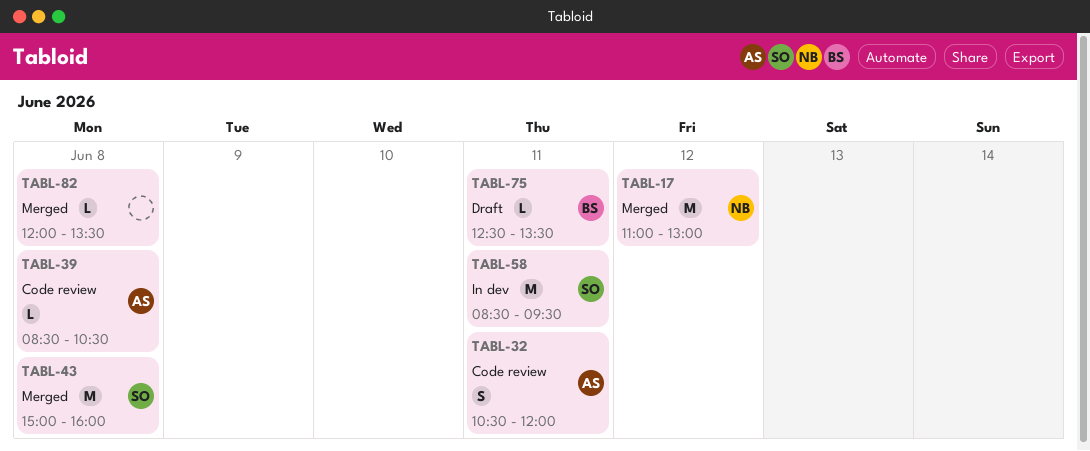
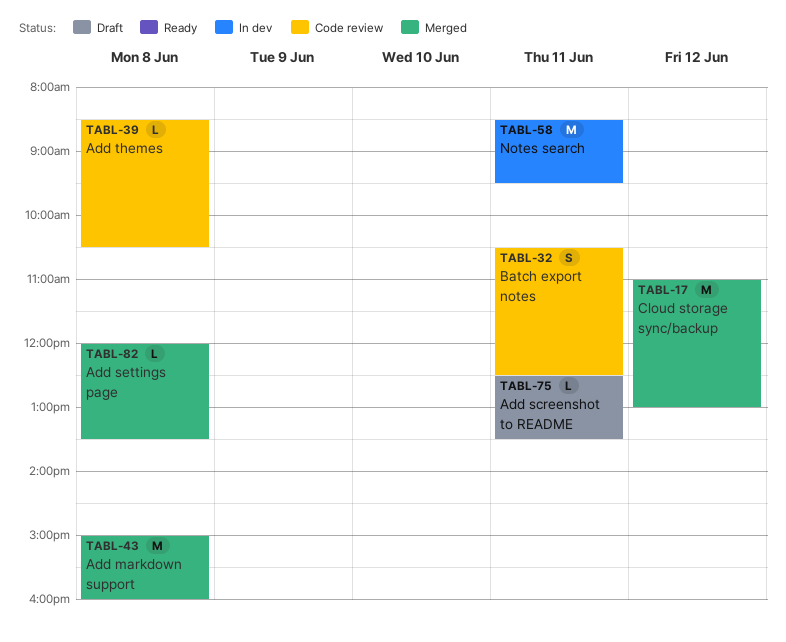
TABL-32, ends: 12:00 -> 12:30

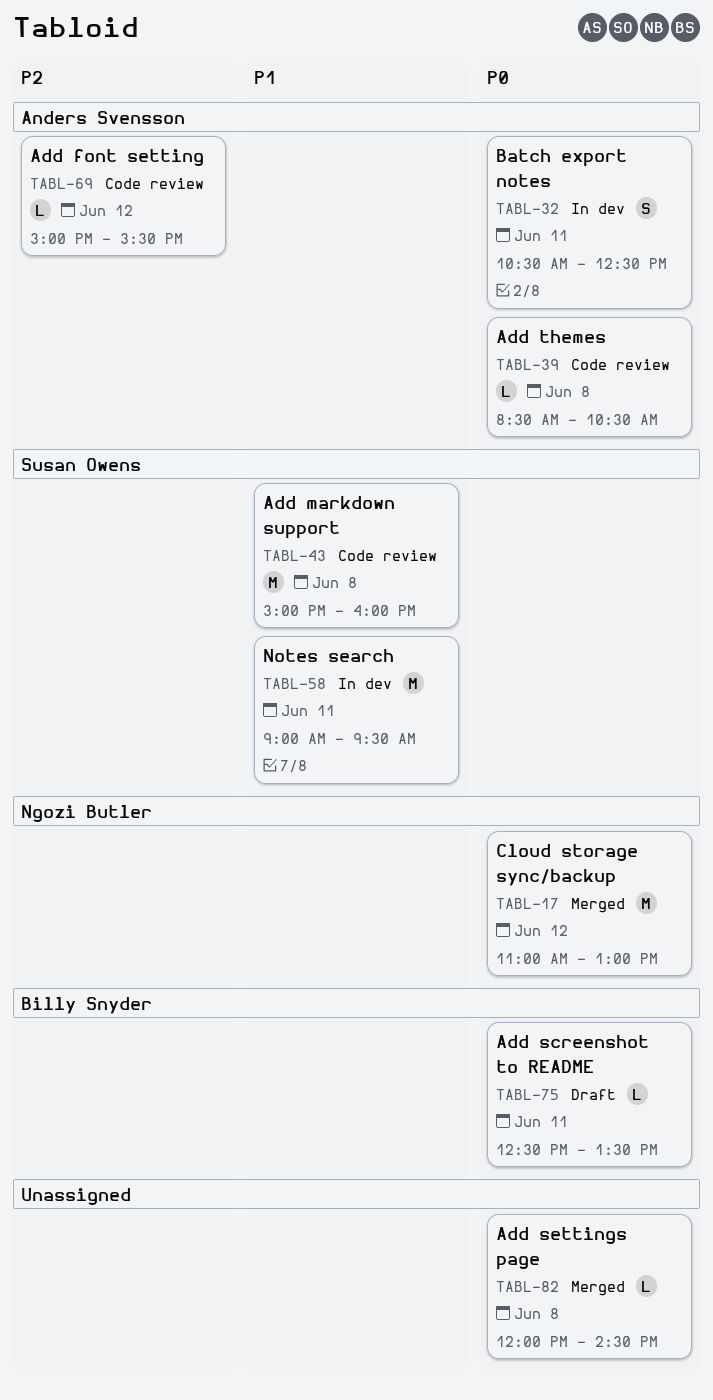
TABL-32, status: Code review -> In dev
TABL-43, status: Merged -> Code review
TABL-58, begins: 08:30 -> 09:00
TABL-69: none -> present
TABL-82, ends: 13:30 -> 14:30

